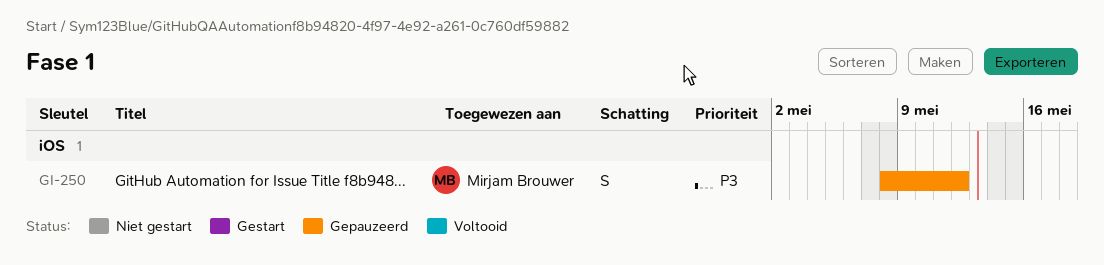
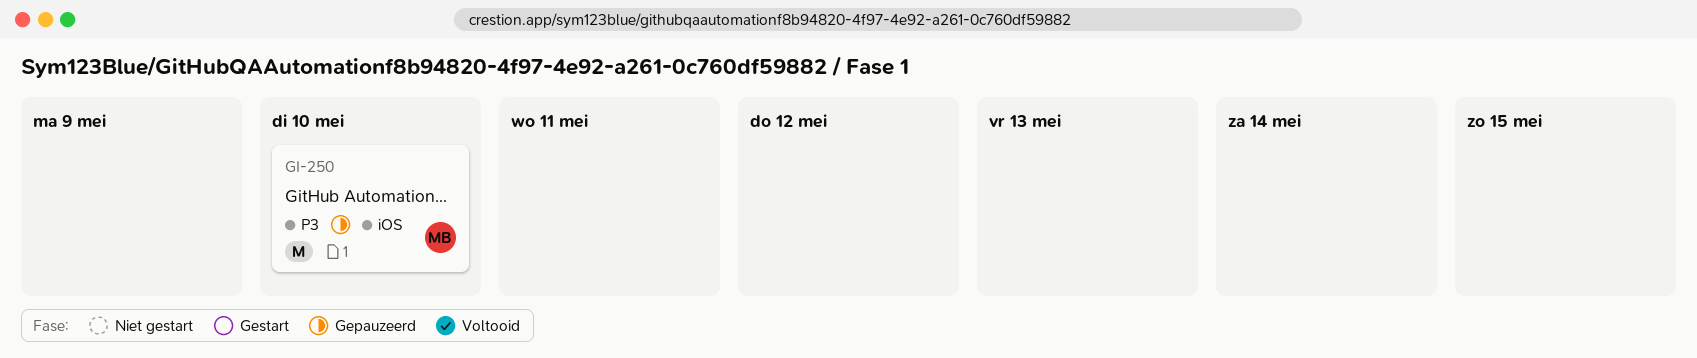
GI-250, estimate: S -> M
GI-250, due: May 12 -> May 10

